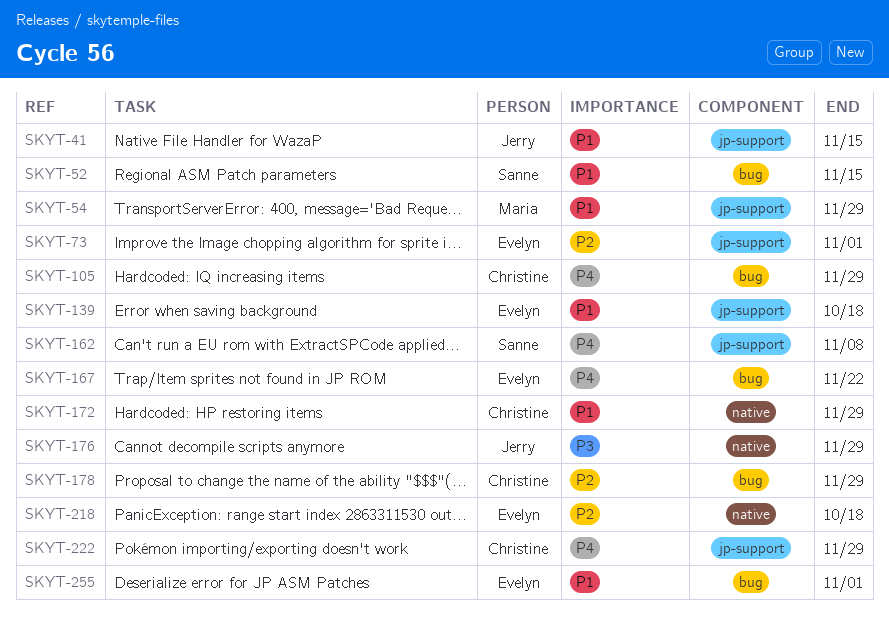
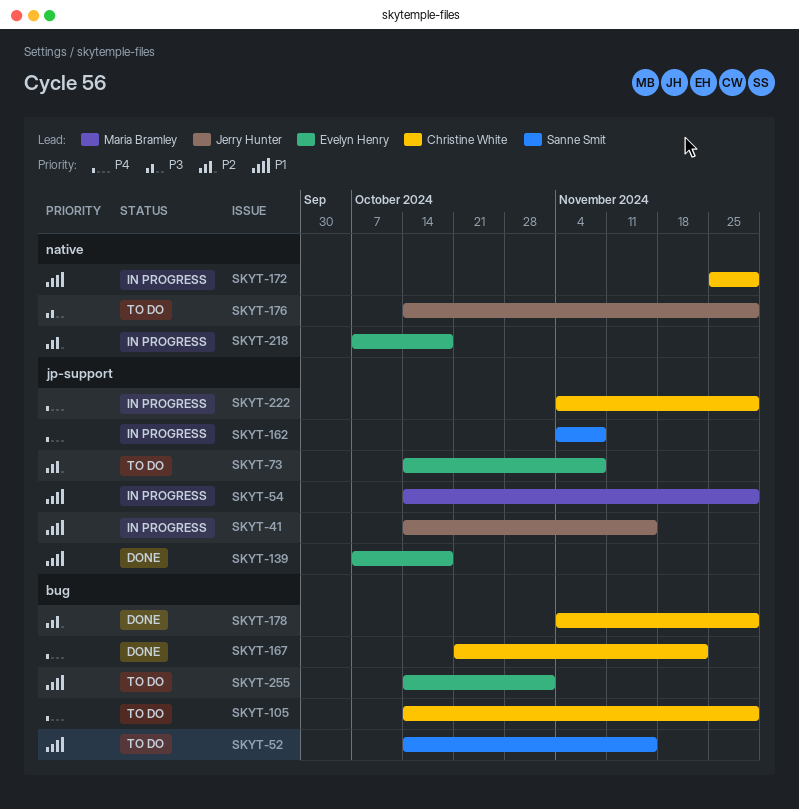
SKYT-73, due: Nov 1 -> Nov 8
SKYT-167, owner: Evelyn Henry -> Christine White

